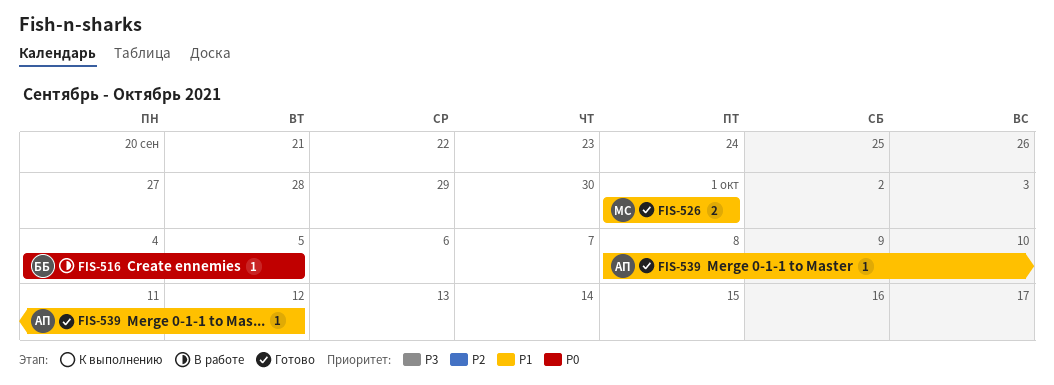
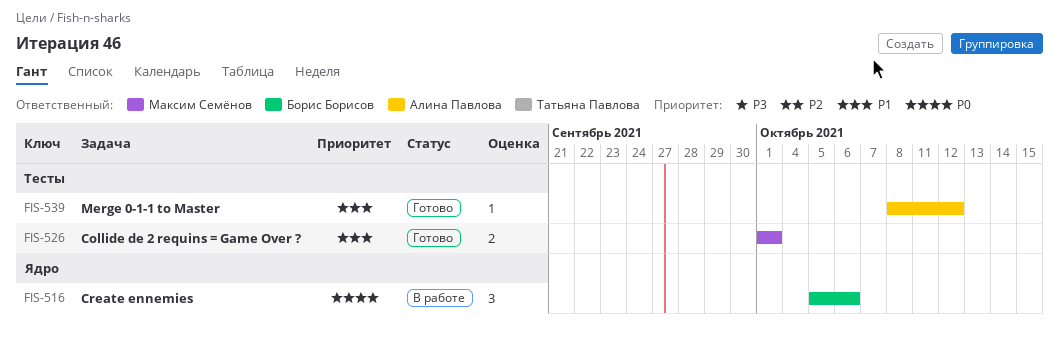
FIS-516, estimate: 1 -> 3
FIS-516, start: Oct 4 -> Oct 5
FIS-516, due: Oct 5 -> Oct 6

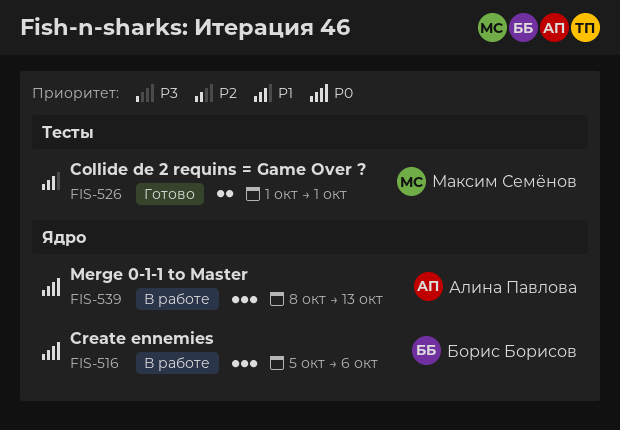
FIS-539, status: Готово -> В работе
FIS-539, priority: P1 -> P0
FIS-539, label: Тесты -> Ядро
FIS-539, estimate: 1 -> 3
FIS-539, due: Oct 12 -> Oct 13

